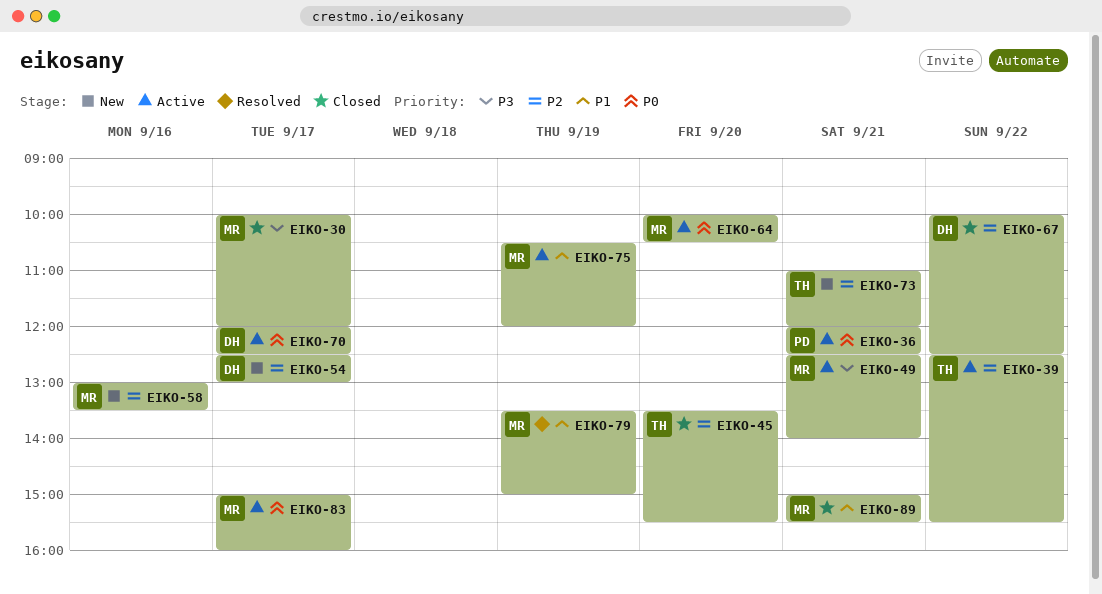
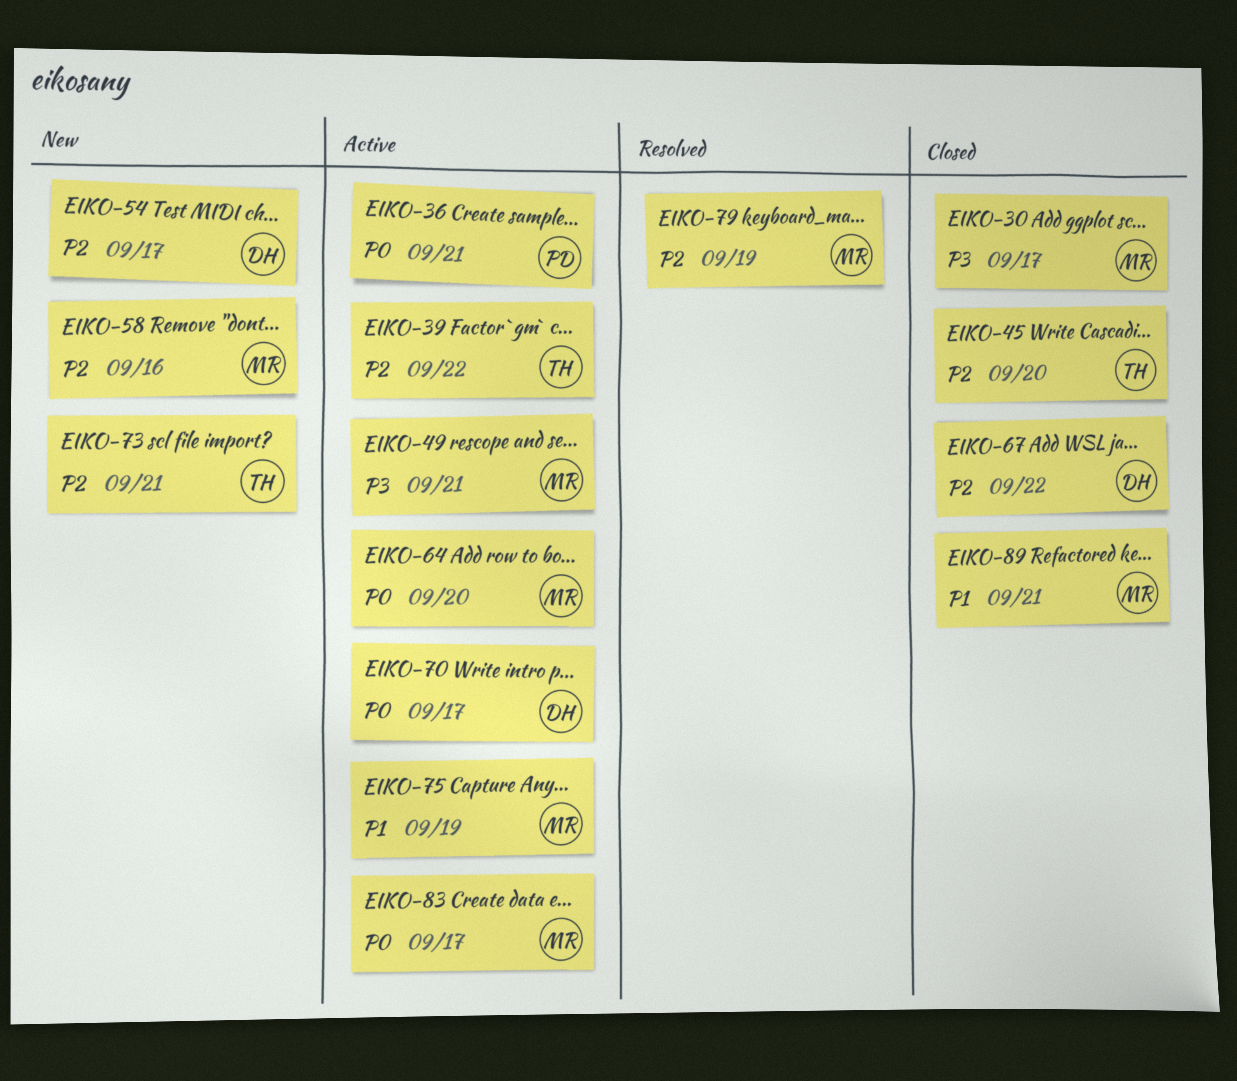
EIKO-79, priority: P1 -> P2

